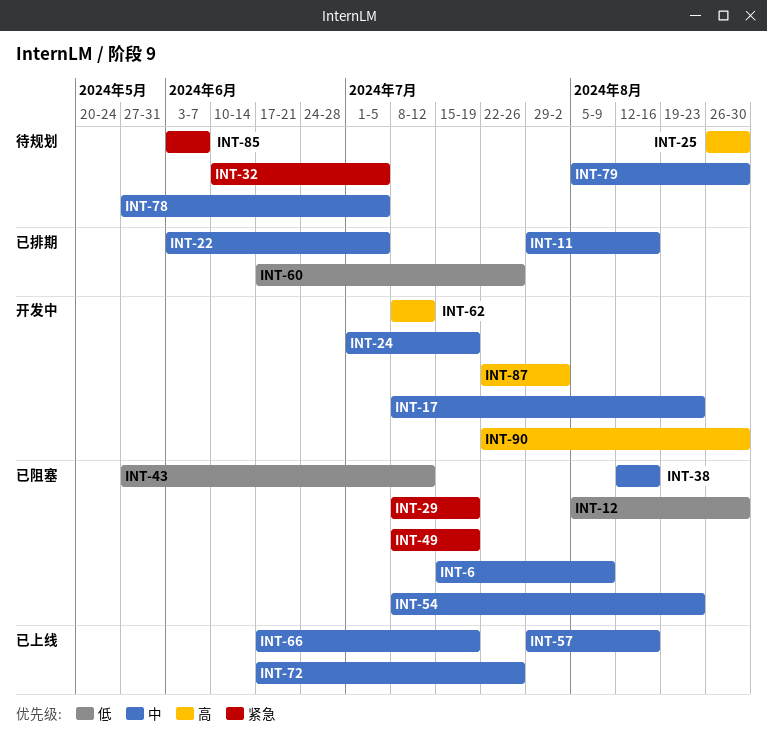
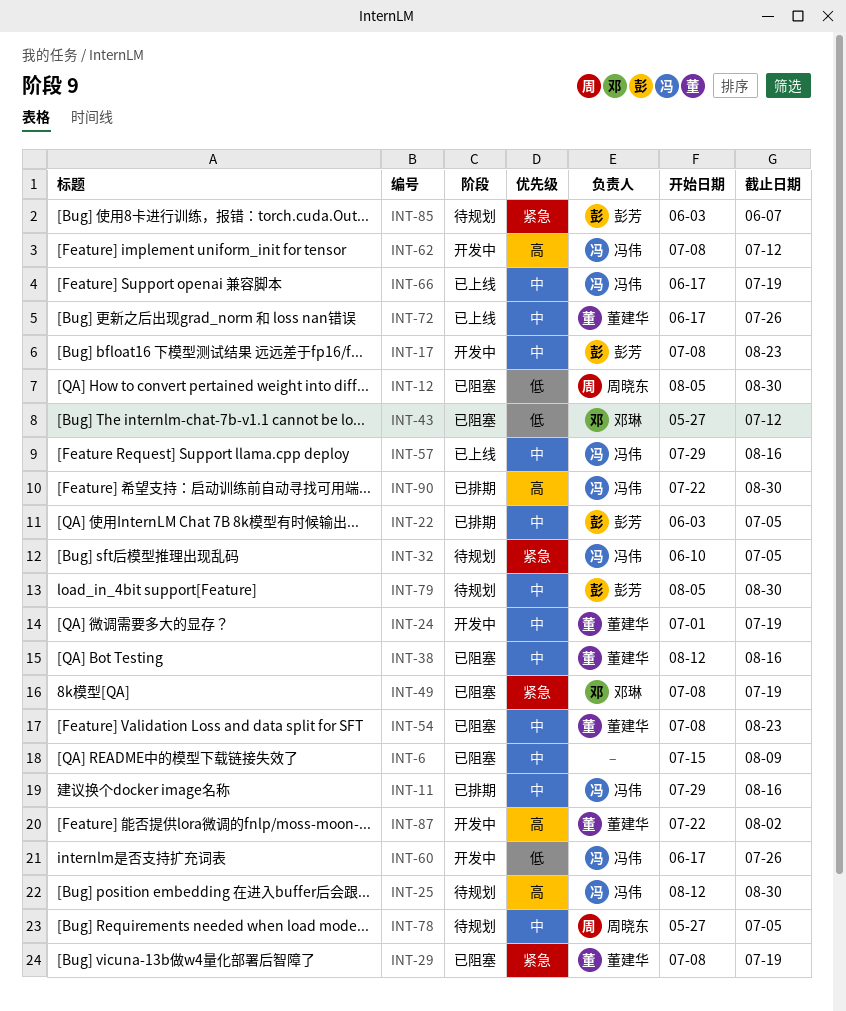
INT-25, start: Aug 26 -> Aug 12
INT-60, status: 已排期 -> 开发中
INT-90, status: 开发中 -> 已排期

